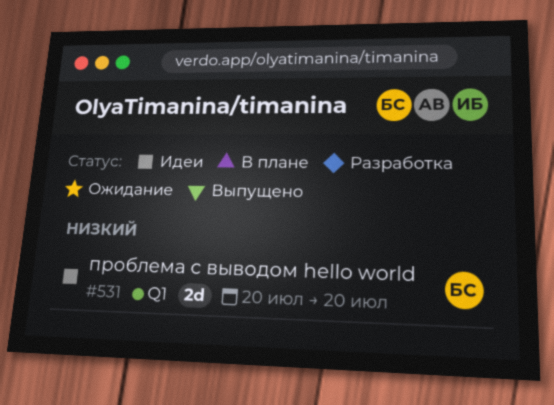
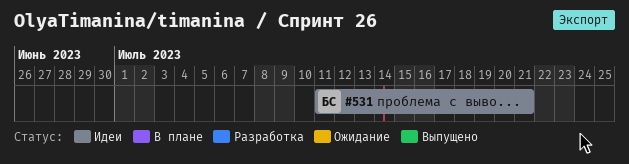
#531, start: Jul 20 -> Jul 11
#531, due: Jul 20 -> Jul 21

